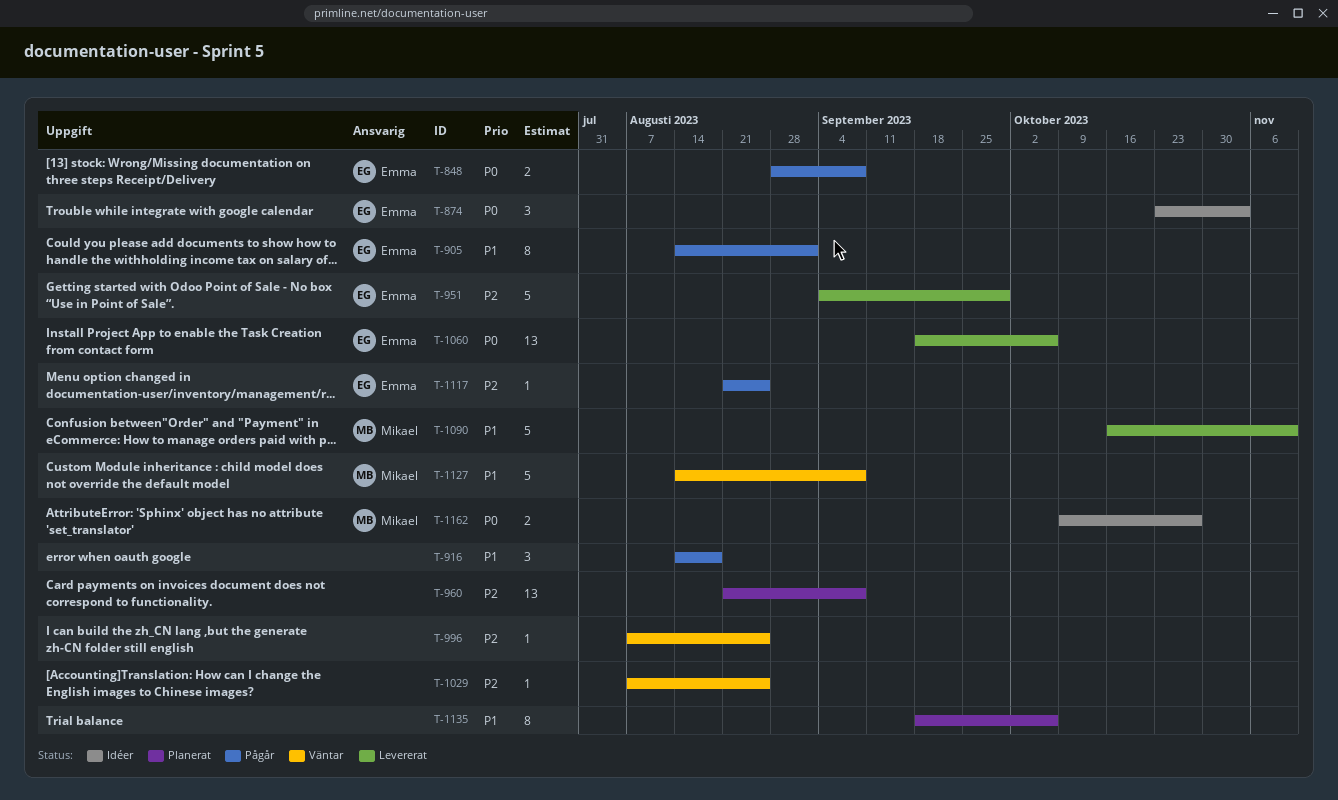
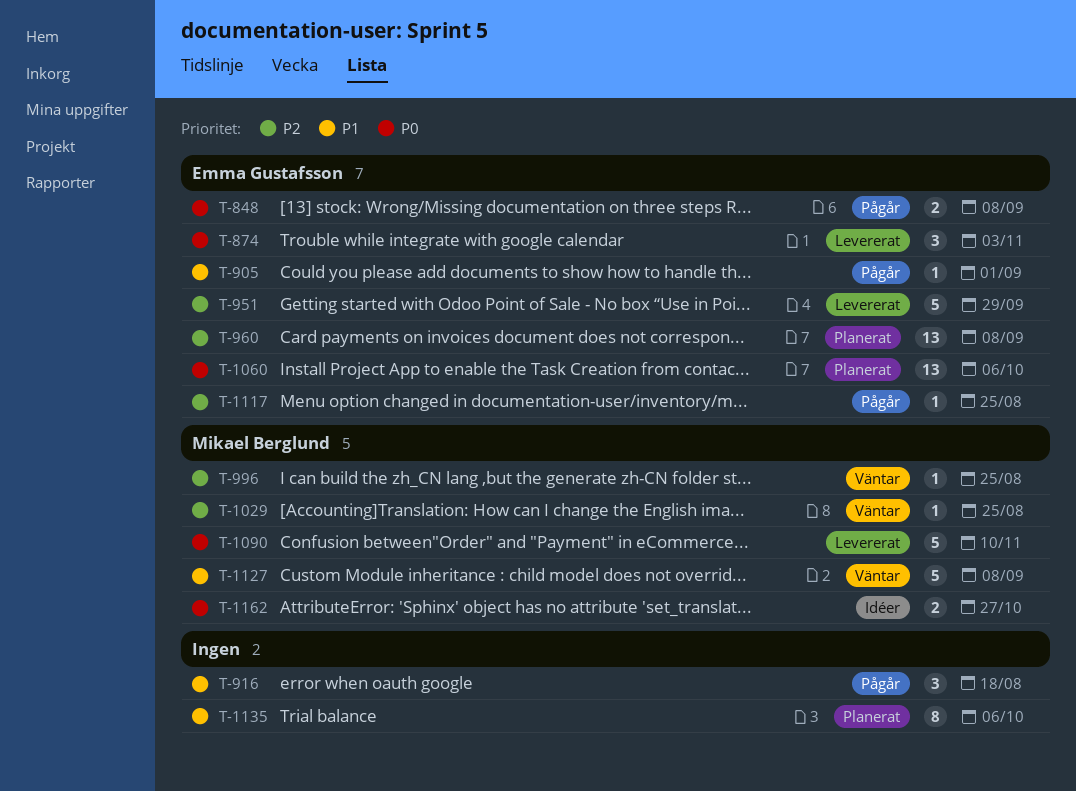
T-874, status: Idéer -> Levererat
T-905, estimate: 8 -> 1
T-960, owner: none -> Emma Gustafsson
T-996, owner: none -> Mikael Berglund
T-1029, owner: none -> Mikael Berglund
T-1060, status: Levererat -> Planerat
T-1090, priority: P1 -> P0

